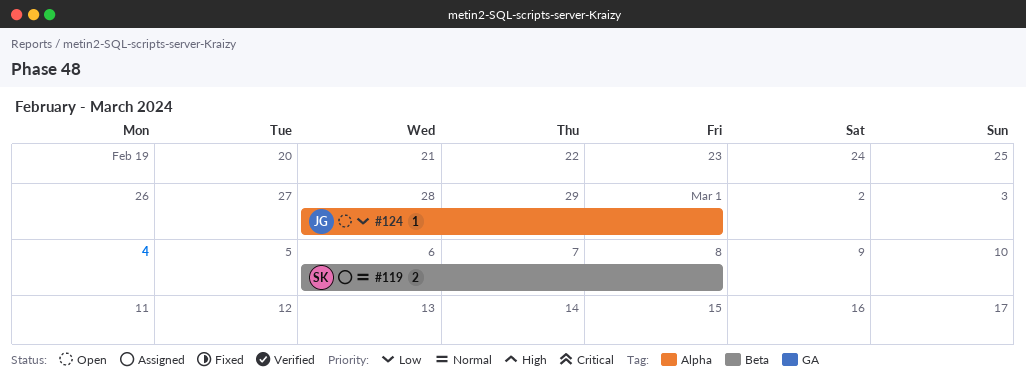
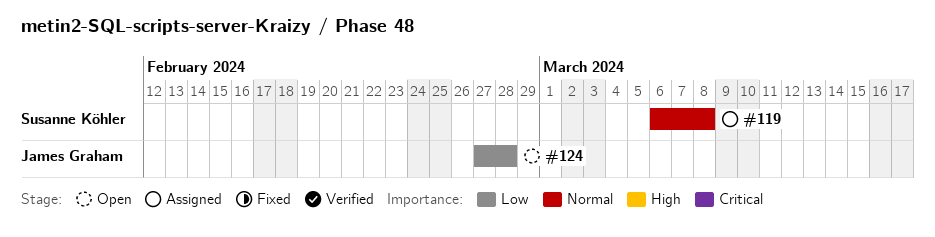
#124, start: Feb 28 -> Feb 27
#124, due: Mar 1 -> Feb 28

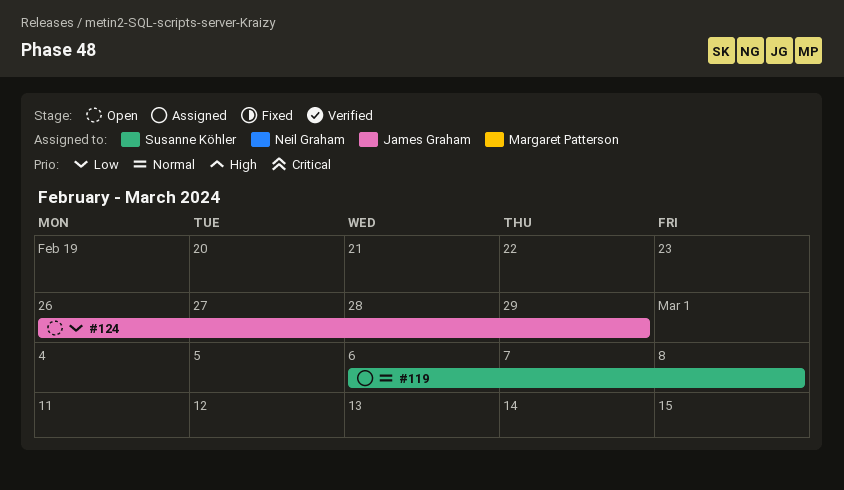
#124, start: Feb 27 -> Feb 26
#124, due: Feb 28 -> Feb 29

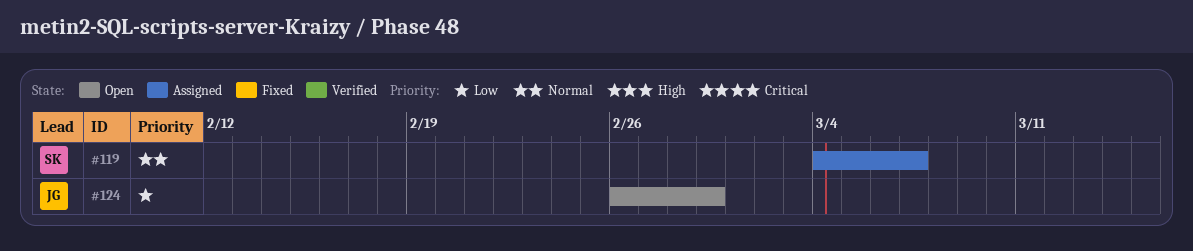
#119, start: Mar 6 -> Mar 4
#119, due: Mar 8 -> Mar 7

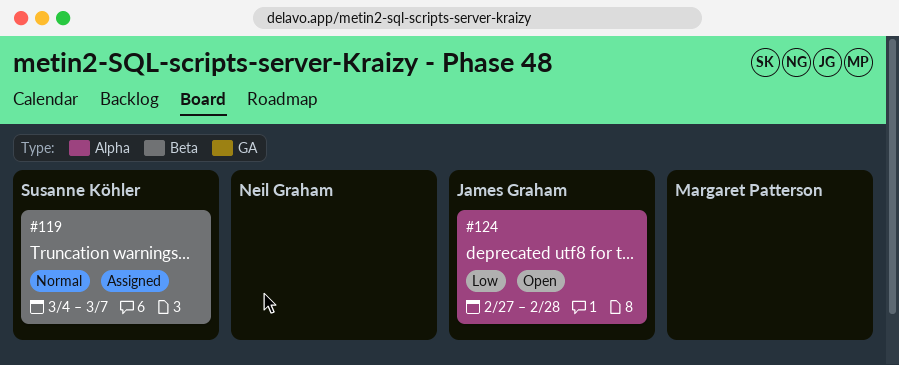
#124, start: Feb 26 -> Feb 27
#124, due: Feb 29 -> Feb 28

